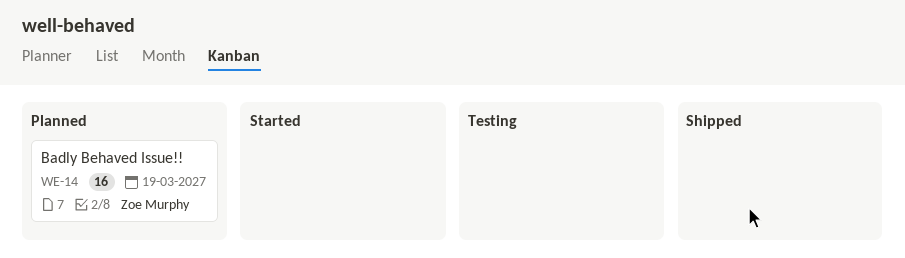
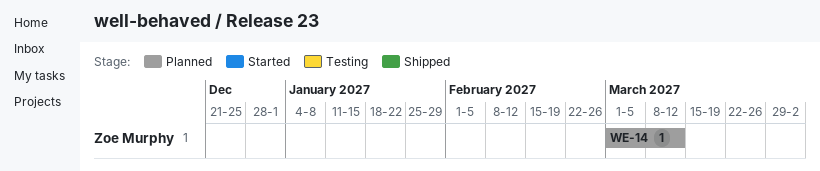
WE-14, estimate: 16 -> 1
WE-14, due: Mar 19 -> Mar 12

